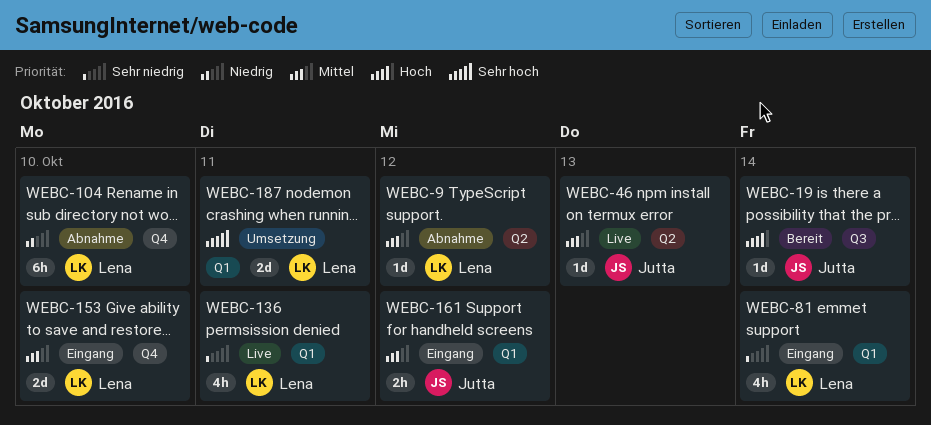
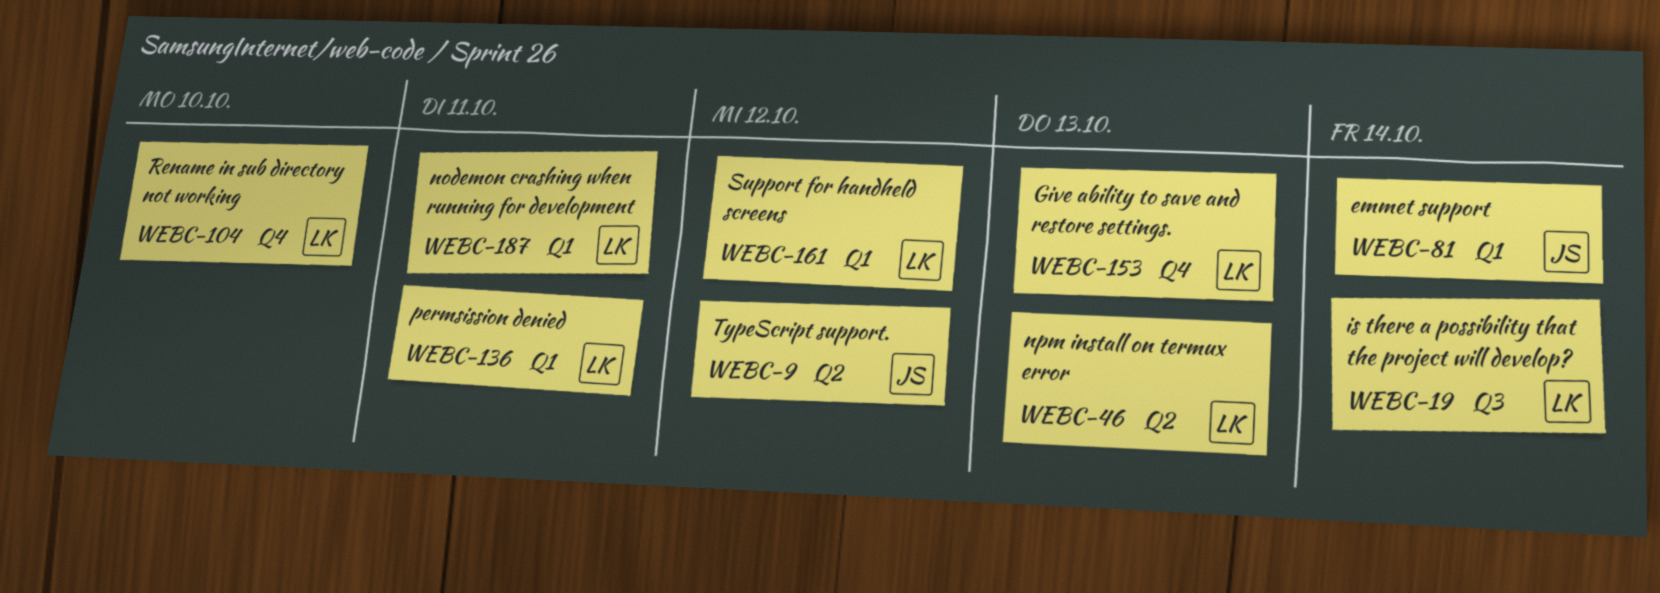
WEBC-9, owner: Lena -> Jutta
WEBC-19, owner: Jutta -> Lena
WEBC-46, owner: Jutta -> Lena
WEBC-81, owner: Lena -> Jutta
WEBC-153, due: Oct 10 -> Oct 13
WEBC-161, owner: Jutta -> Lena

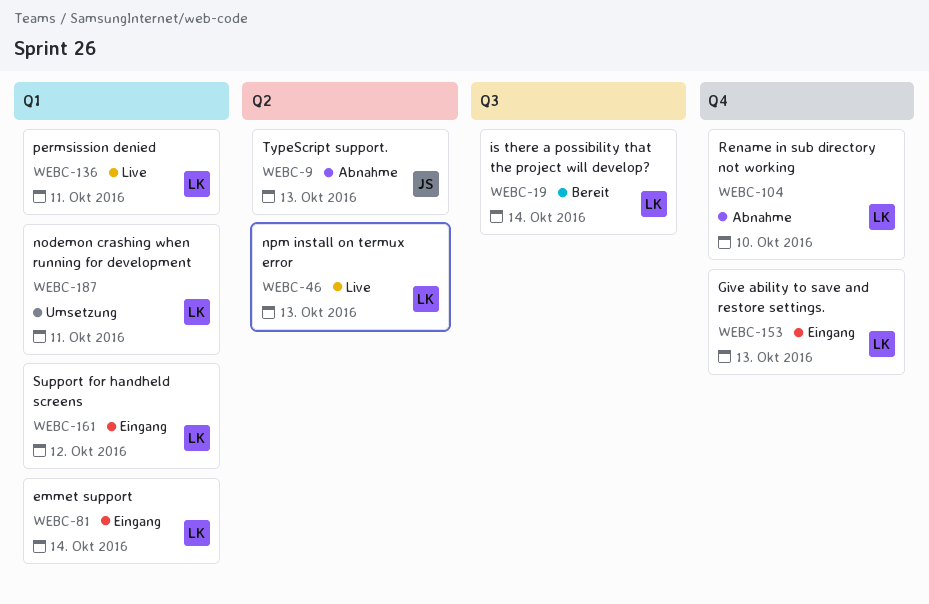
WEBC-9, due: Oct 12 -> Oct 13
WEBC-81, owner: JS -> LK

